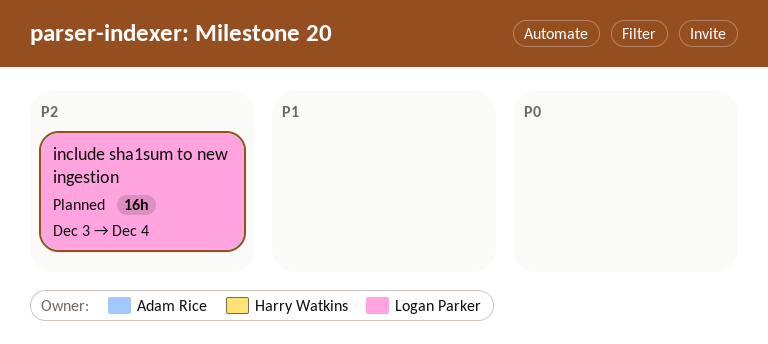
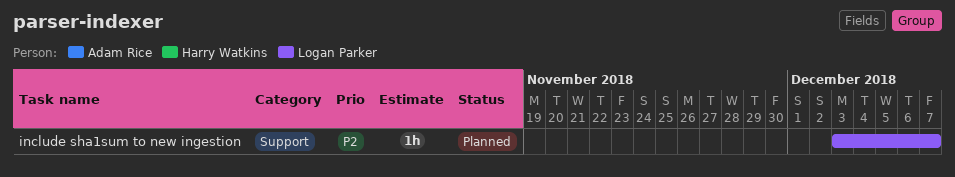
include sha1sum to new ingestion, estimate: 16h -> 1h
include sha1sum to new ingestion, due: Dec 4 -> Dec 7

